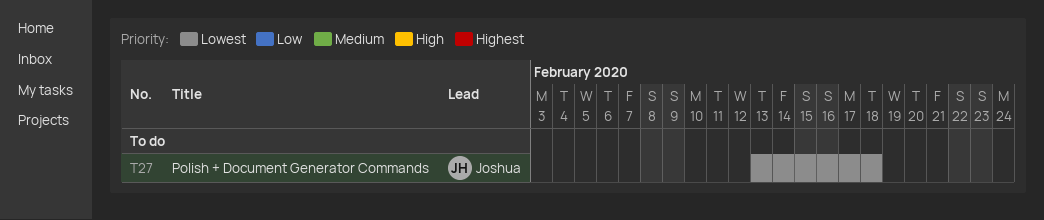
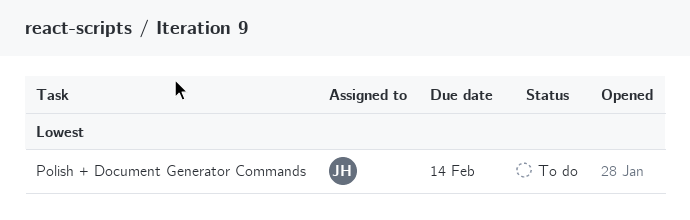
Polish + Document Generator Commands, due: Feb 18 -> Feb 14

